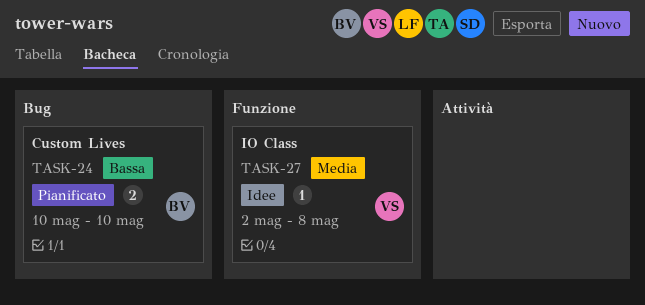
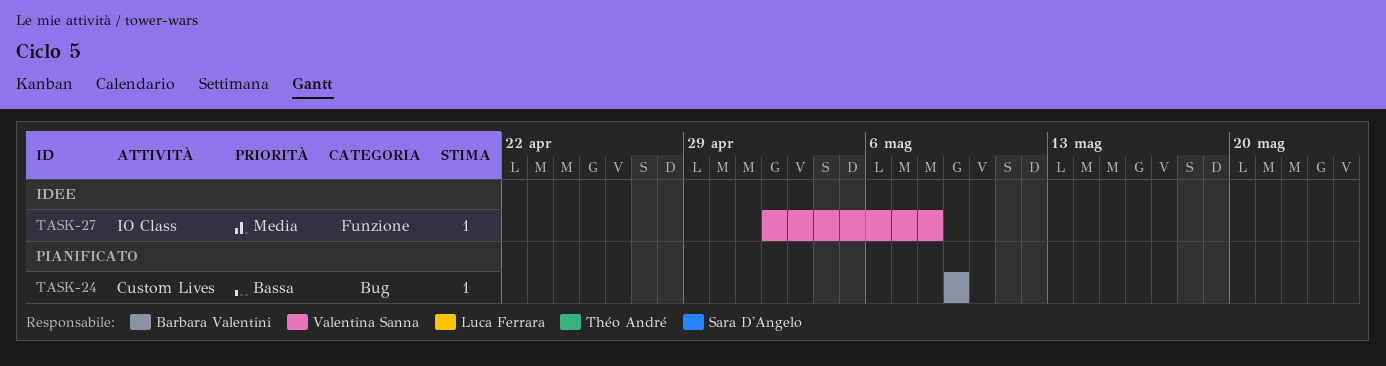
TASK-24, estimate: 2 -> 1
TASK-24, start: May 10 -> May 9
TASK-24, due: May 10 -> May 9

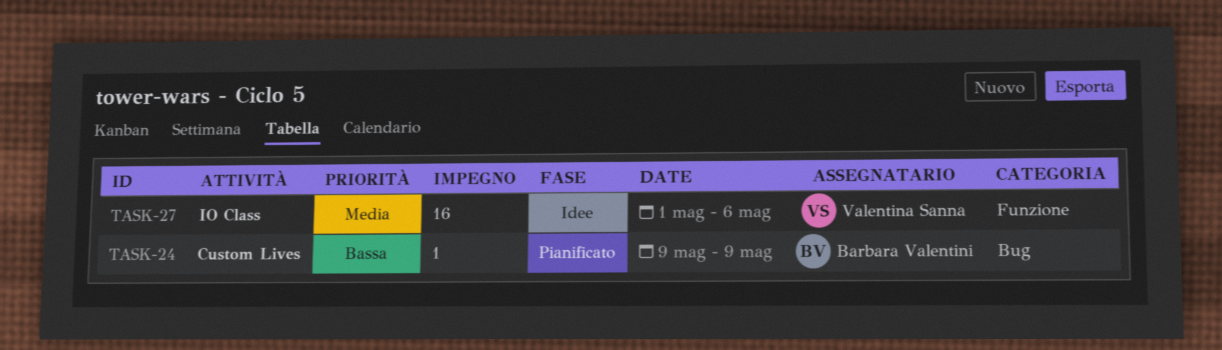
TASK-27, estimate: 1 -> 16
TASK-27, start: May 2 -> May 1
TASK-27, due: May 8 -> May 6

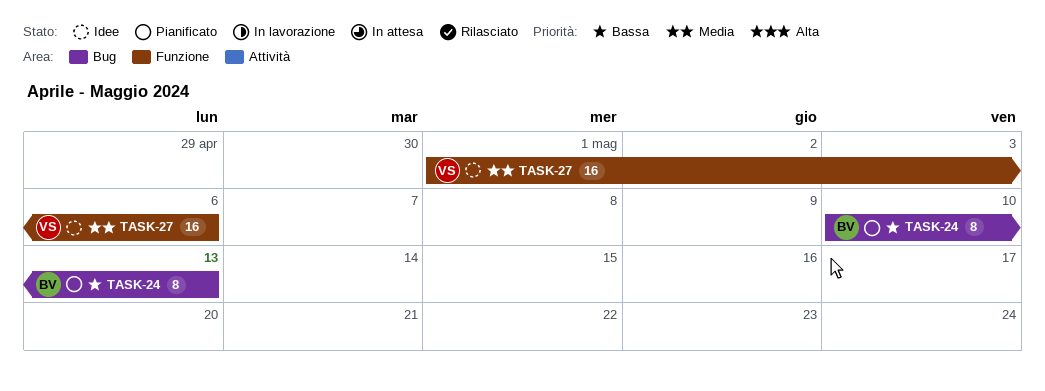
TASK-24, estimate: 1 -> 8
TASK-24, start: May 9 -> May 10
TASK-24, due: May 9 -> May 13

